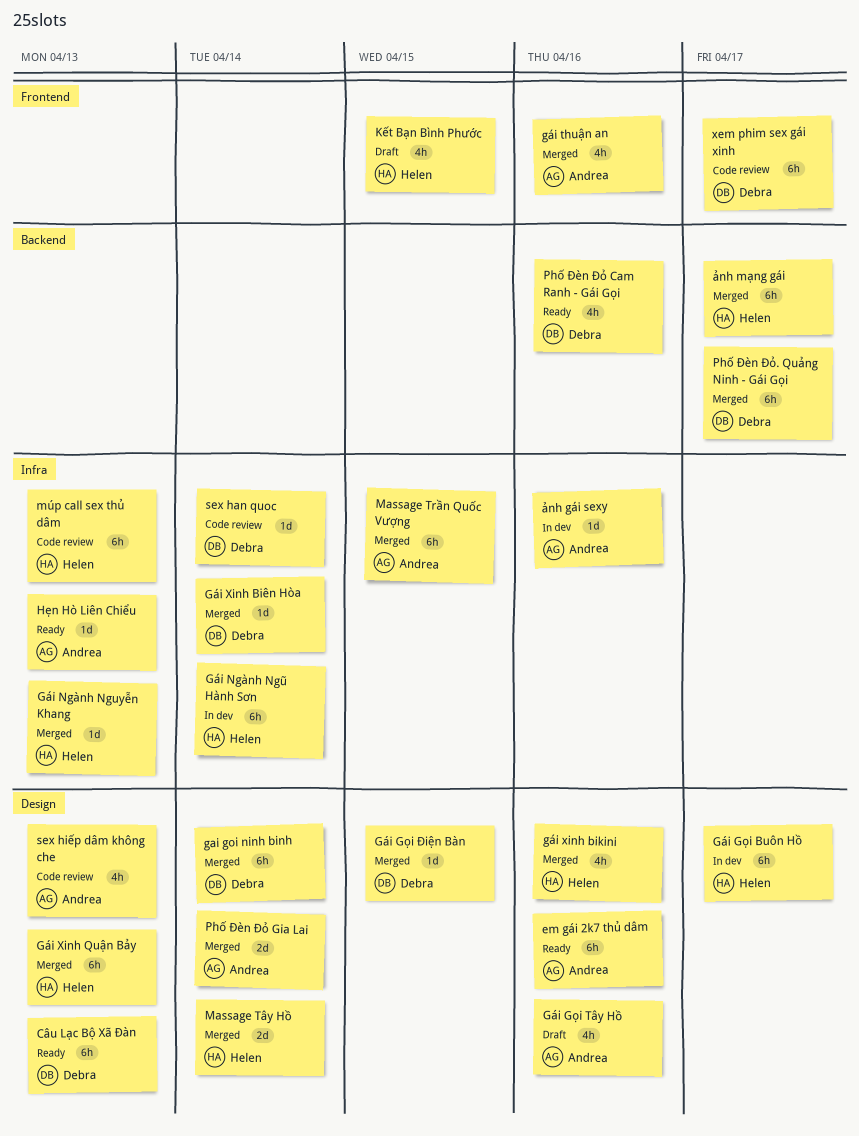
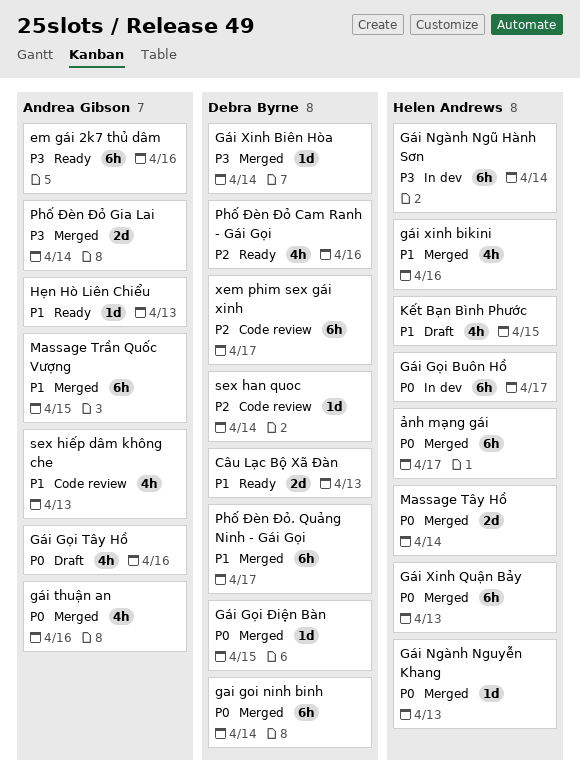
Câu Lạc Bộ Xã Đàn, estimate: 6h -> 2d
múp call sex thủ dâm: present -> none
ảnh gái sexy: present -> none

